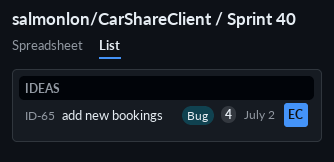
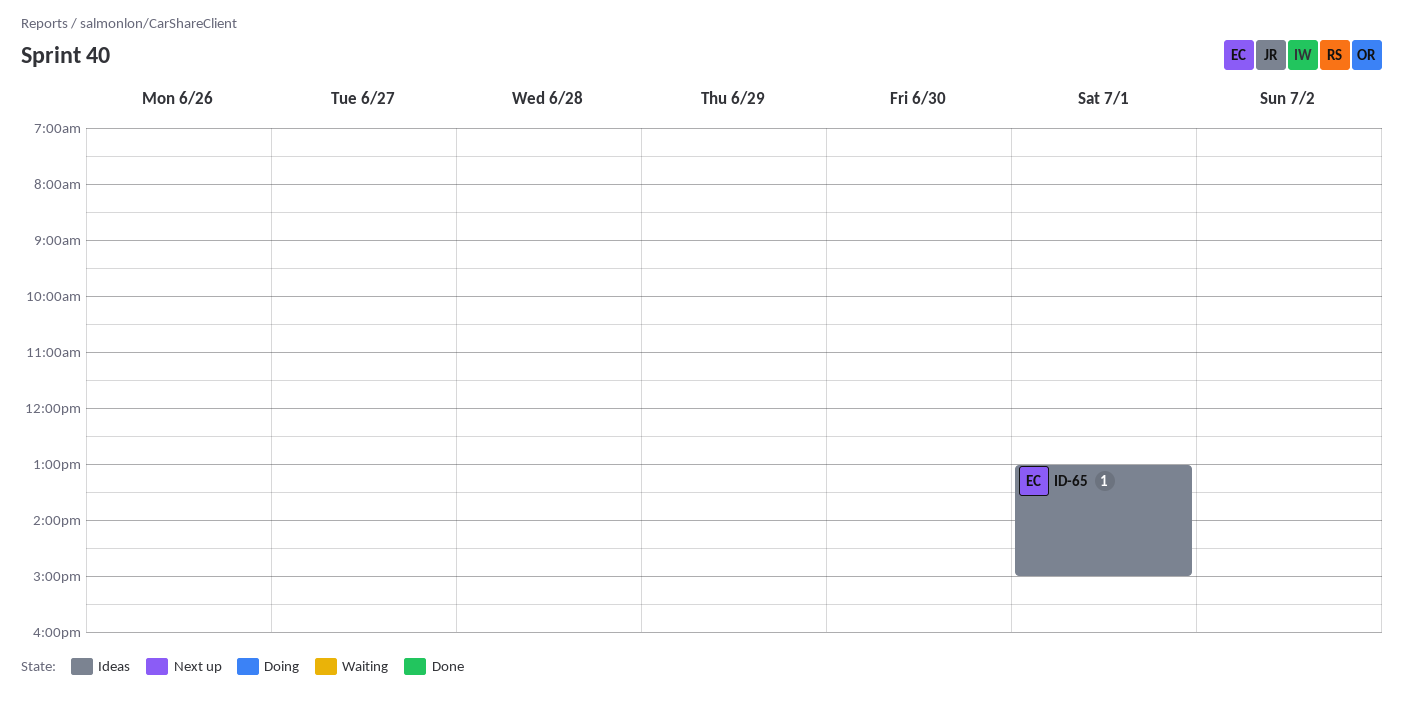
ID-65, estimate: 4 -> 1
ID-65, day: Jul 2 -> Jul 1

